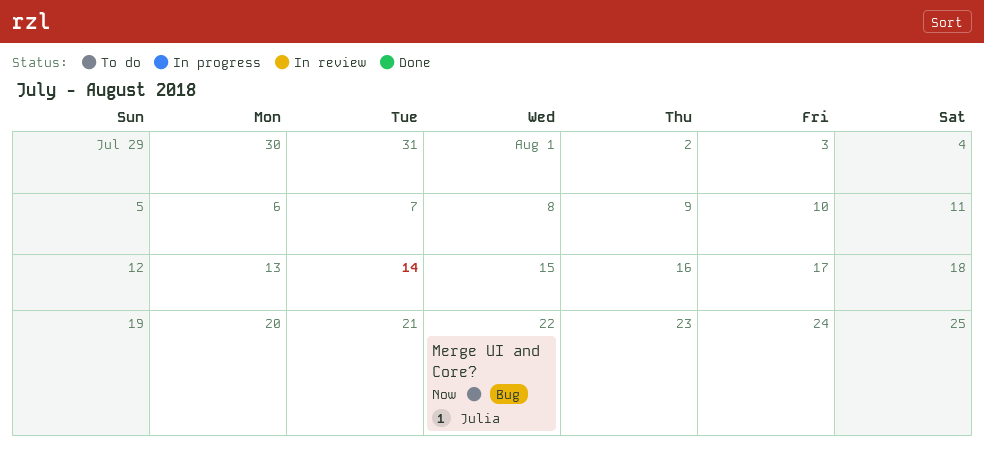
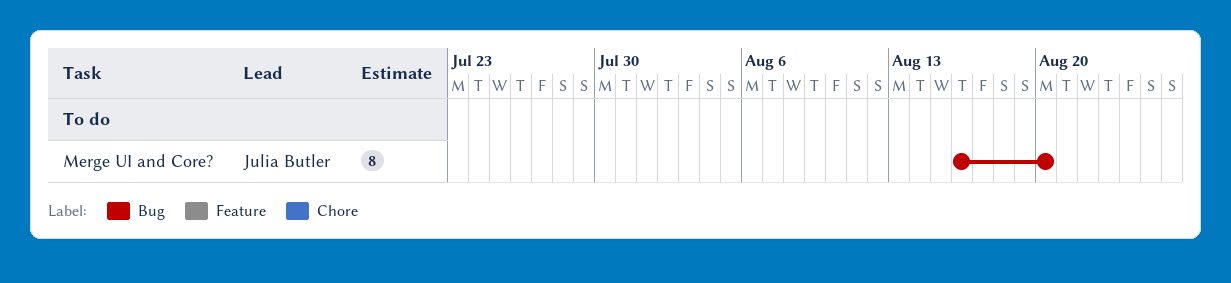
Merge UI and Core?, estimate: 1 -> 8
Merge UI and Core?, due: Aug 22 -> Aug 20

